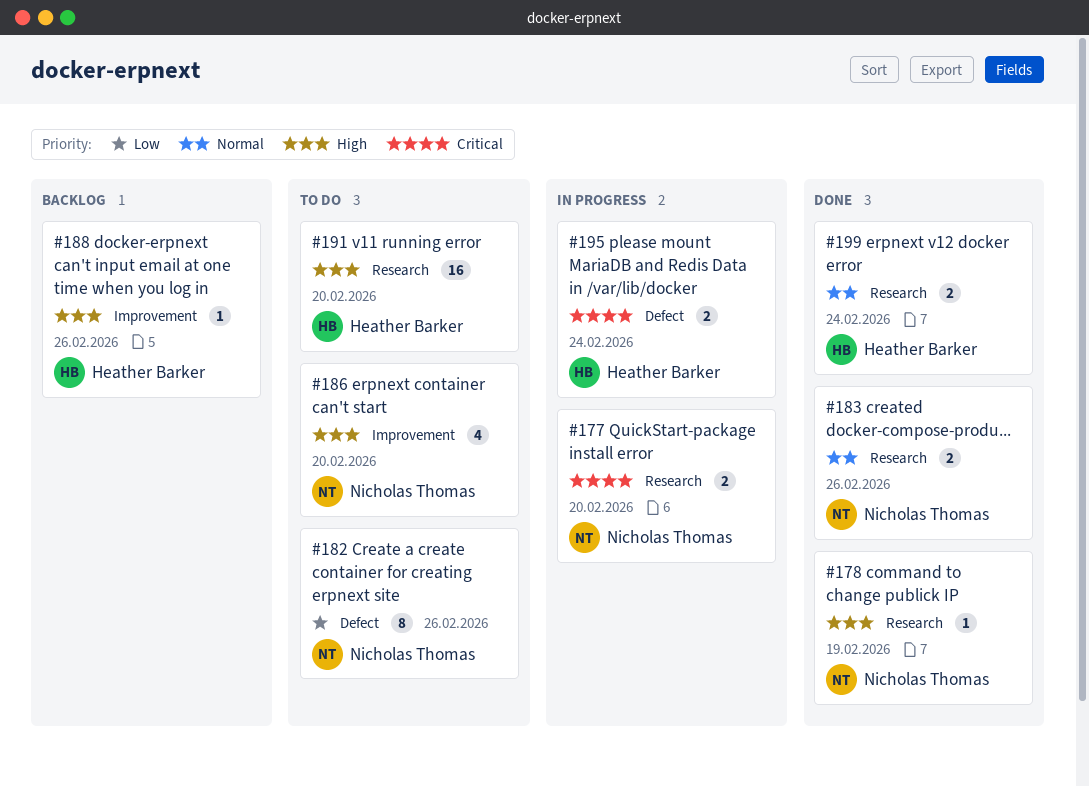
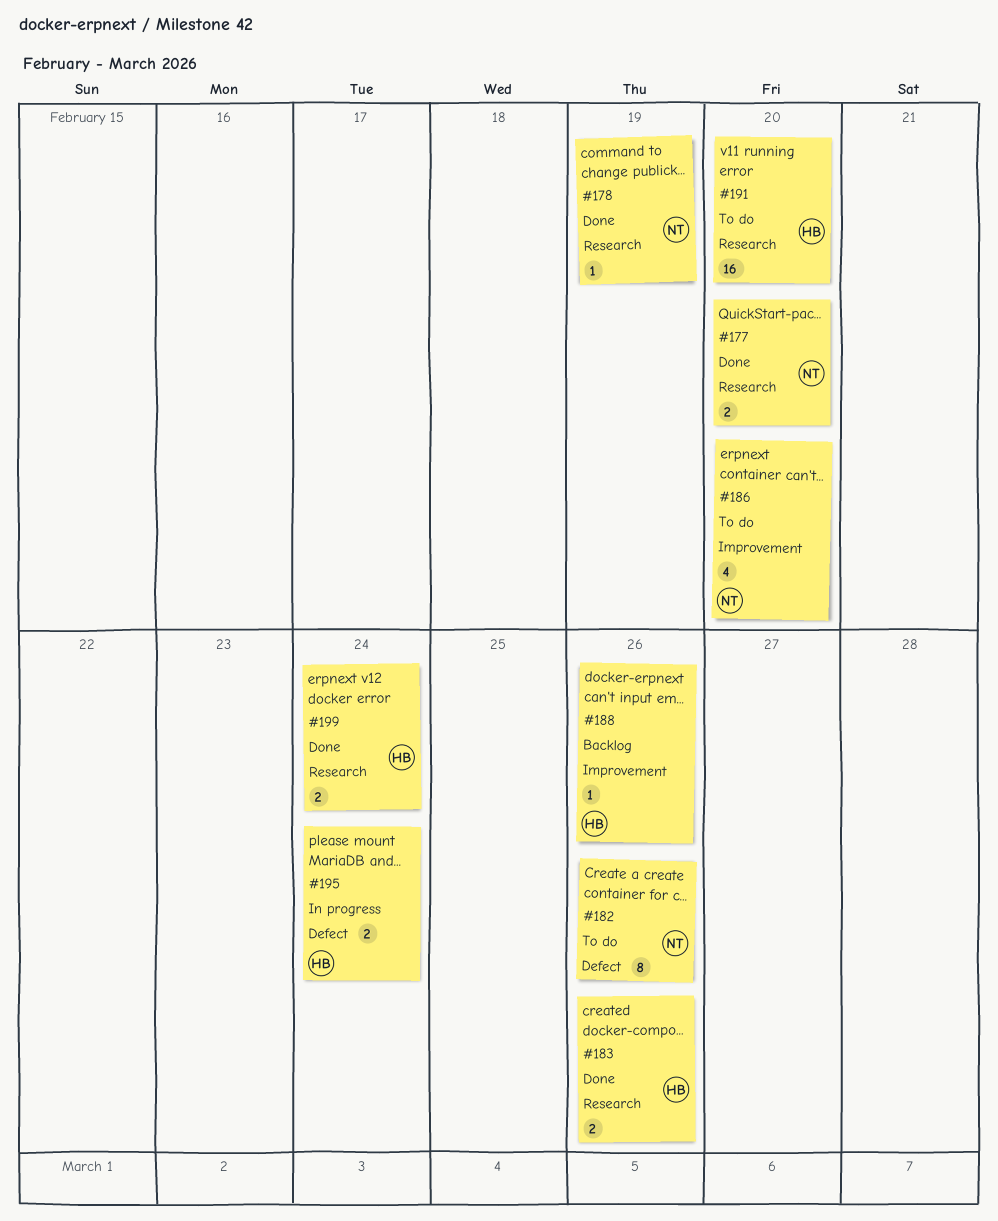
#177, status: In progress -> Done
#183, owner: Nicholas Thomas -> Heather Barker

